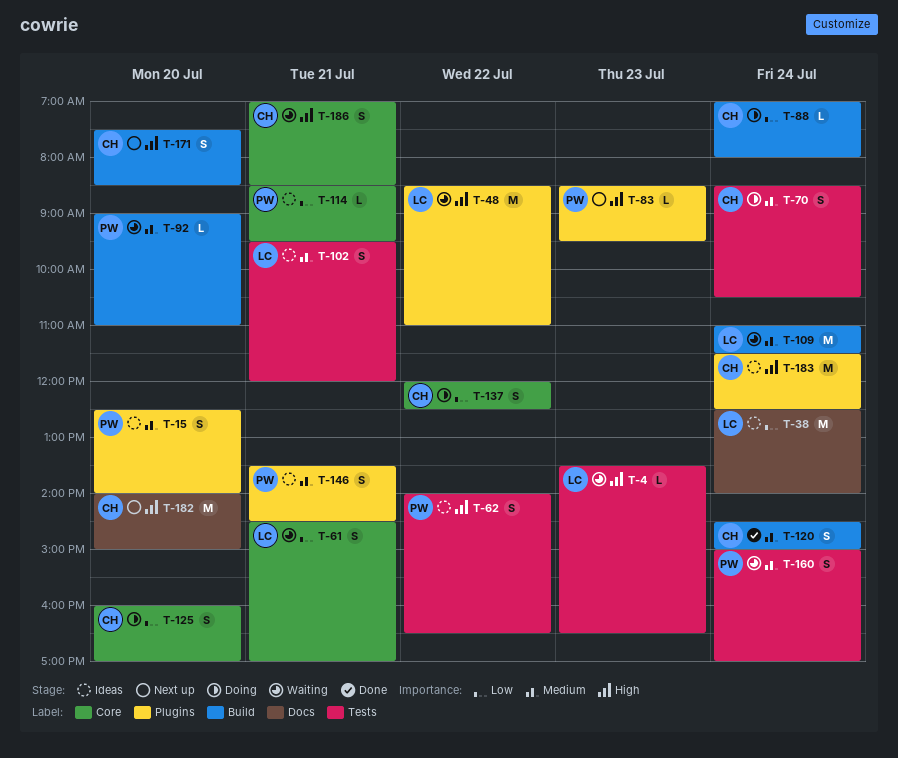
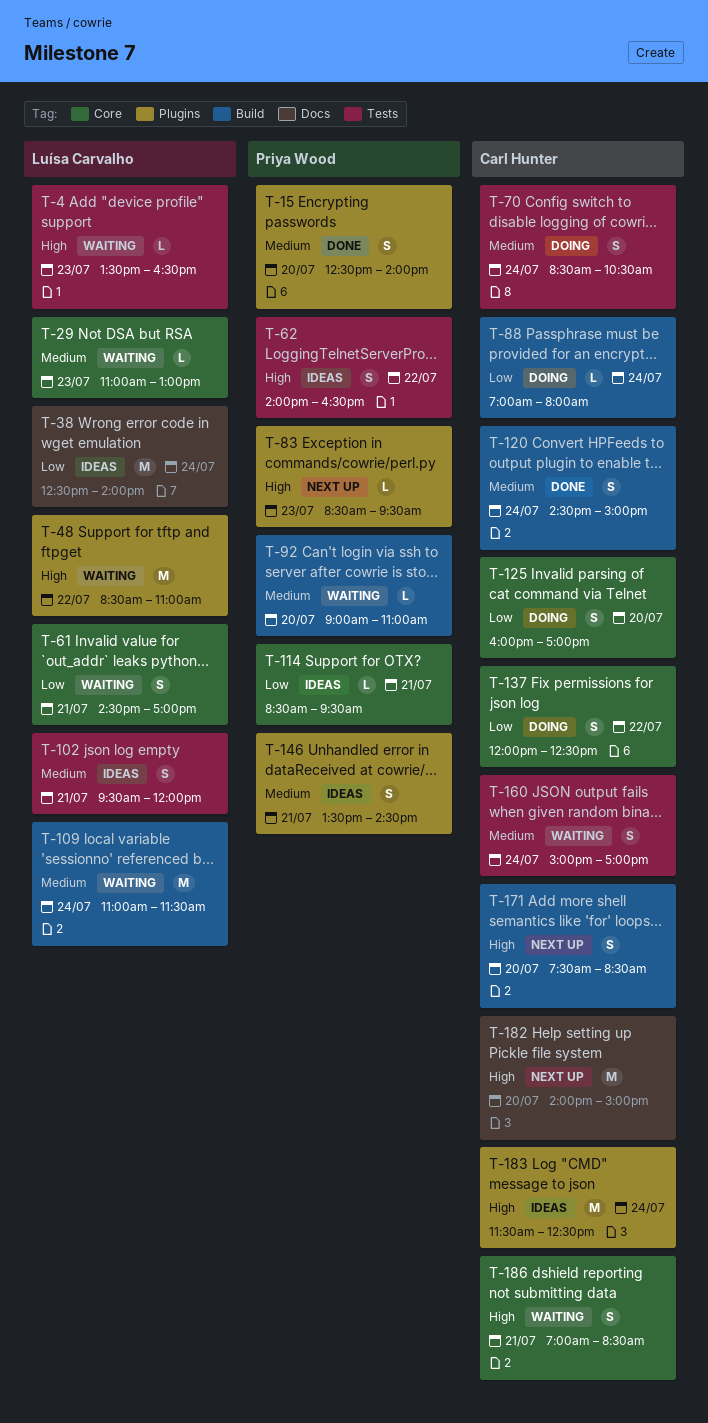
T-15, status: Ideas -> Done
T-29: none -> present
T-160, owner: Priya Wood -> Carl Hunter

